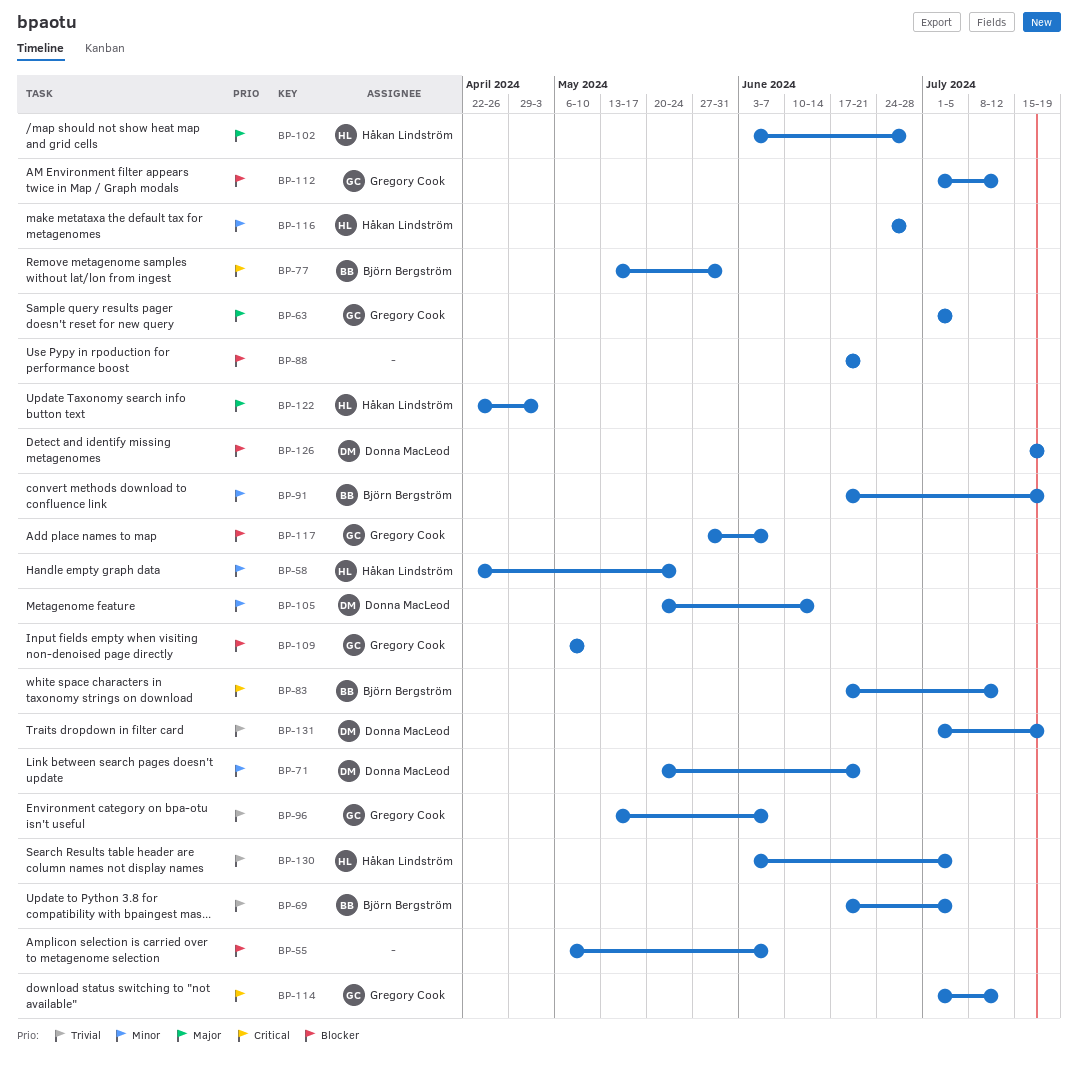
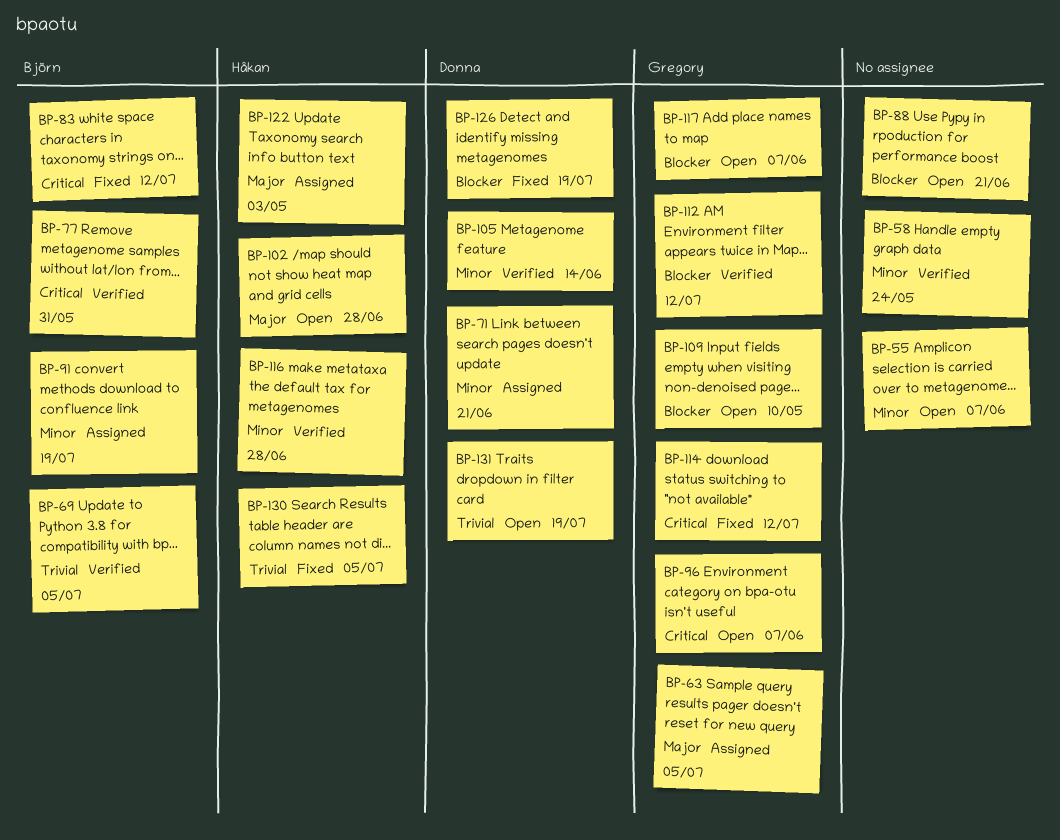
BP-55, priority: Blocker -> Minor
BP-58, owner: Håkan Lindström -> none
BP-96, priority: Trivial -> Critical

